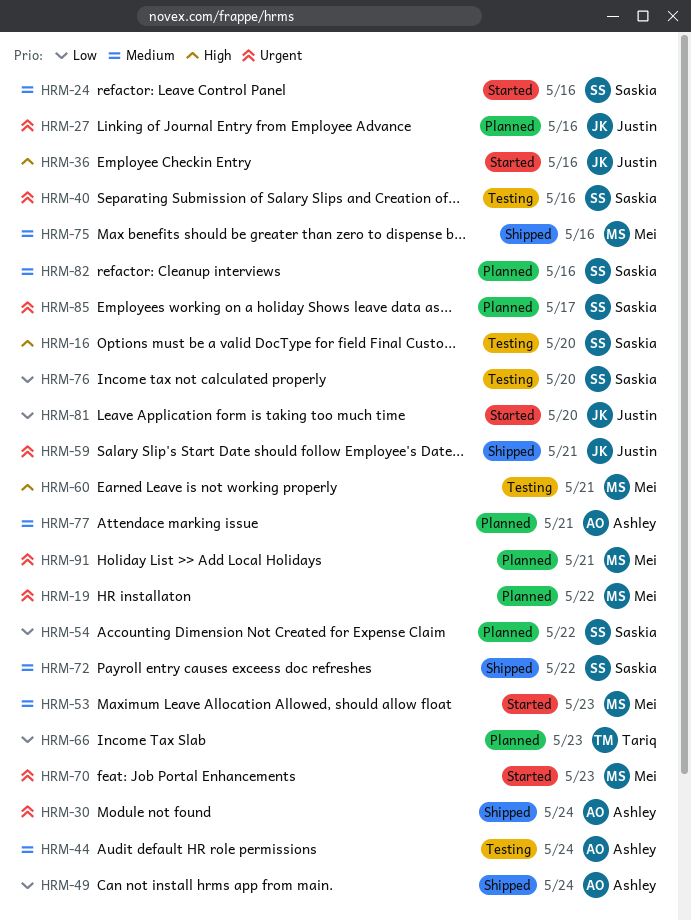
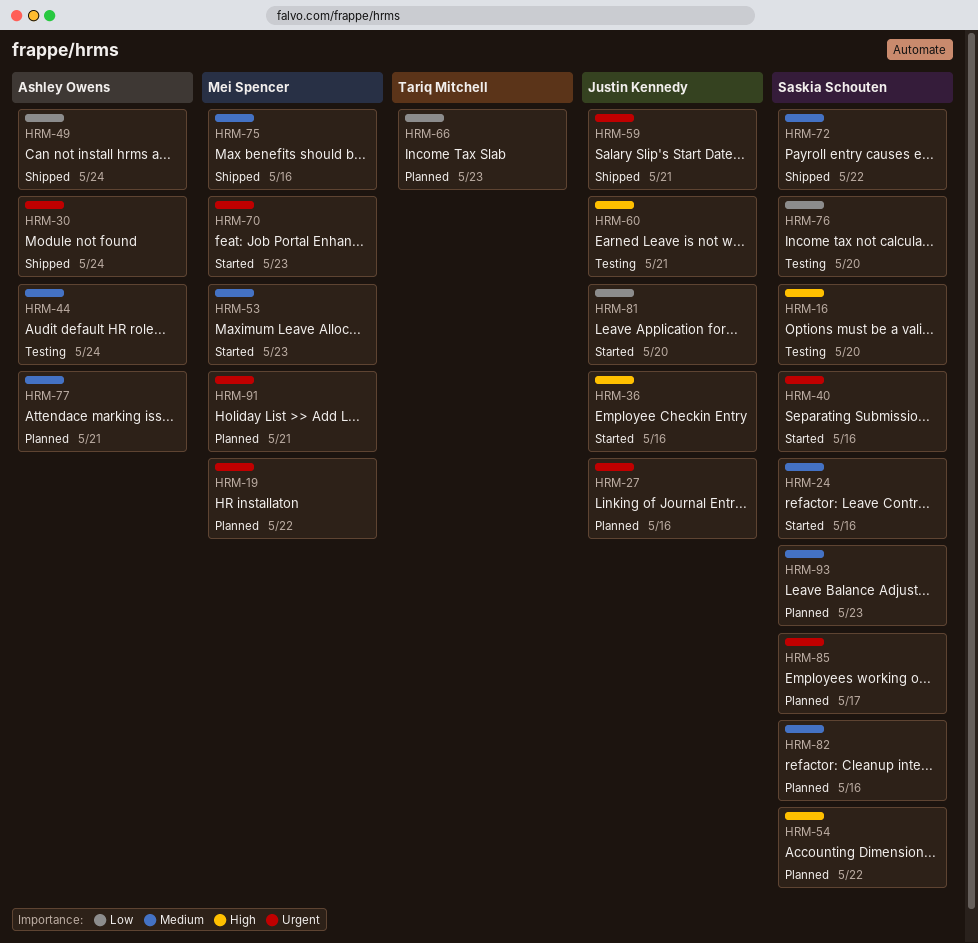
HRM-40, status: Testing -> Started
HRM-54, priority: Low -> High
HRM-60, owner: Mei Spencer -> Justin Kennedy
HRM-93: none -> present

